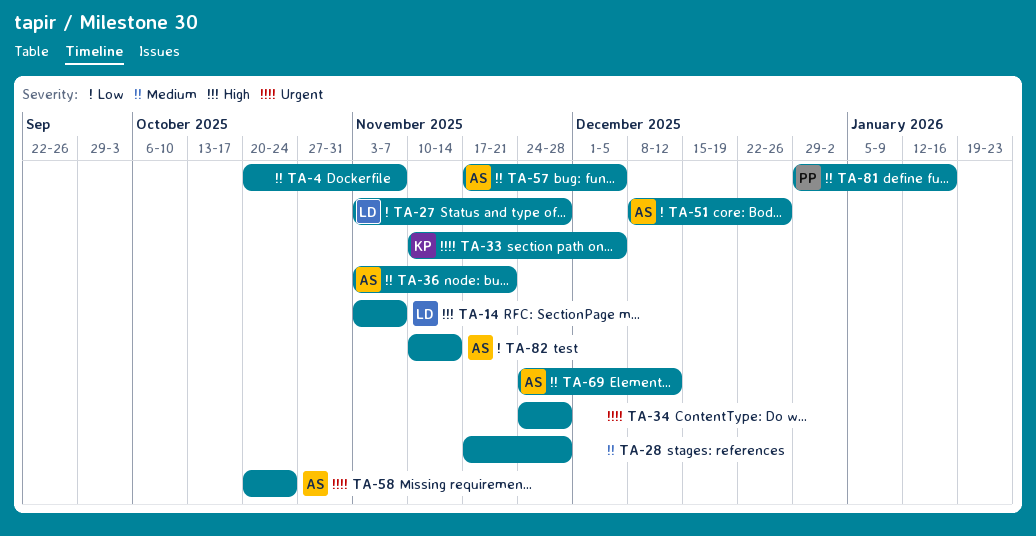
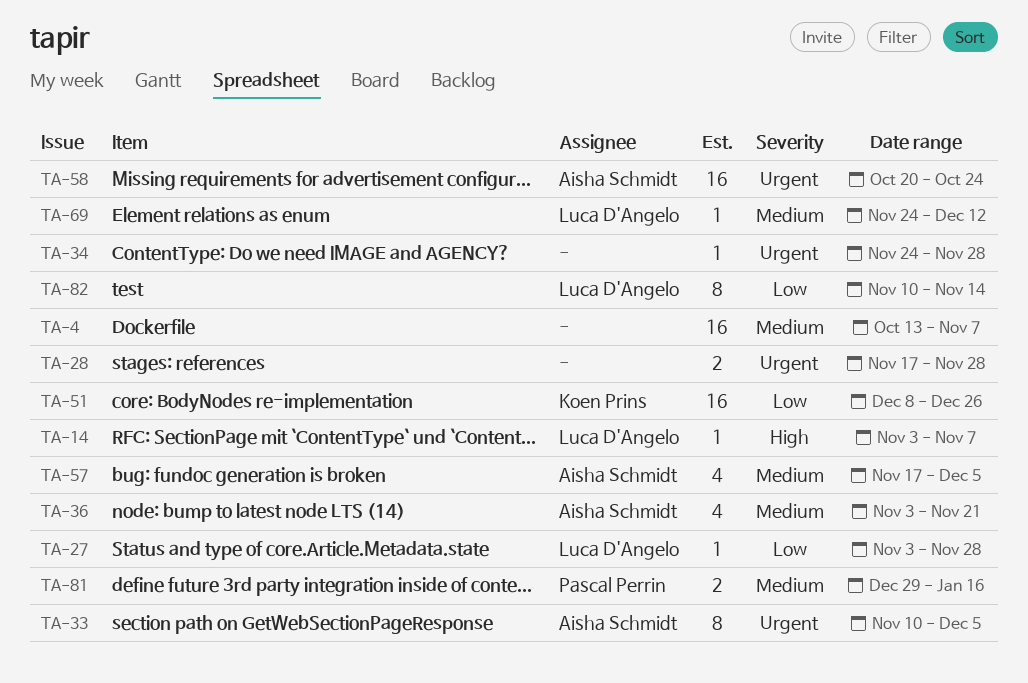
TA-4, start: Oct 20 -> Oct 13
TA-28, priority: Medium -> Urgent
TA-33, owner: Koen Prins -> Aisha Schmidt
TA-51, owner: Aisha Schmidt -> Koen Prins
TA-69, owner: Aisha Schmidt -> Luca D'Angelo
TA-82, owner: Aisha Schmidt -> Luca D'Angelo

